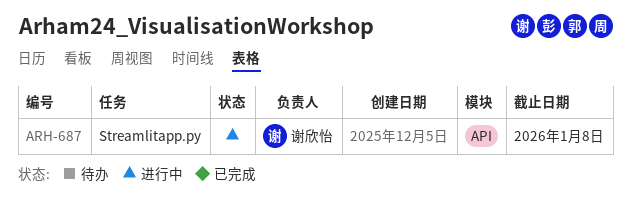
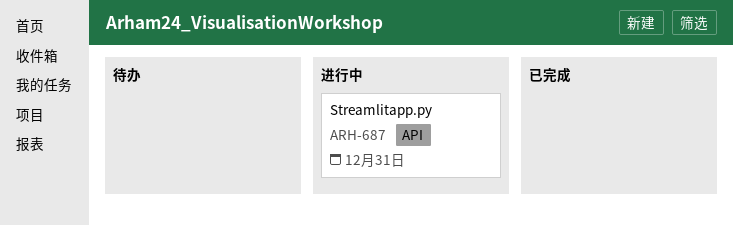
ARH-687, due: Jan 8 -> Dec 31

